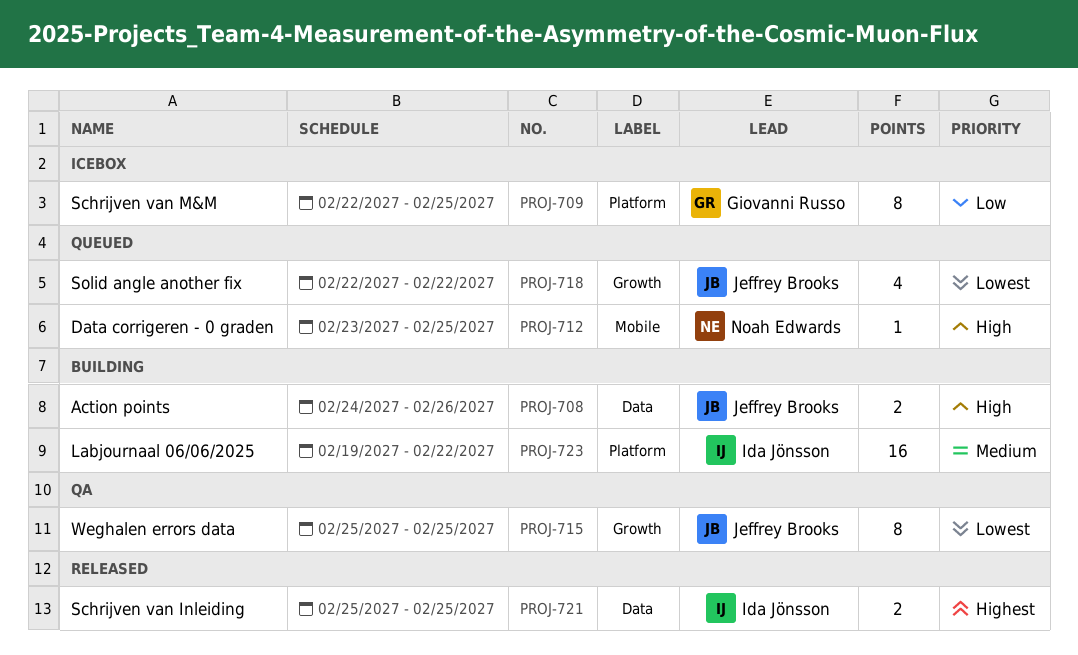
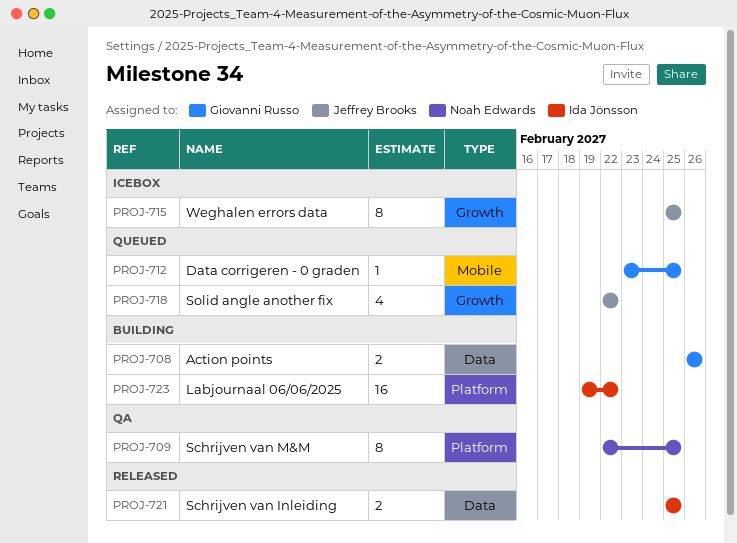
PROJ-708, owner: Jeffrey Brooks -> Giovanni Russo
PROJ-708, start: Feb 24 -> Feb 26
PROJ-709, status: Icebox -> QA
PROJ-709, owner: Giovanni Russo -> Noah Edwards
PROJ-712, owner: Noah Edwards -> Giovanni Russo
PROJ-715, status: QA -> Icebox

